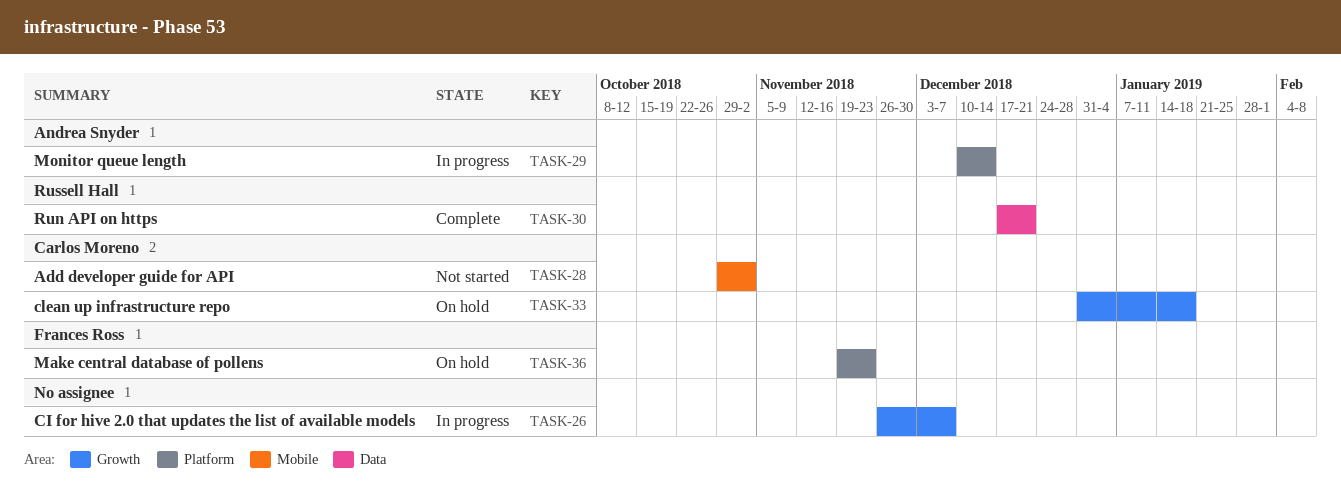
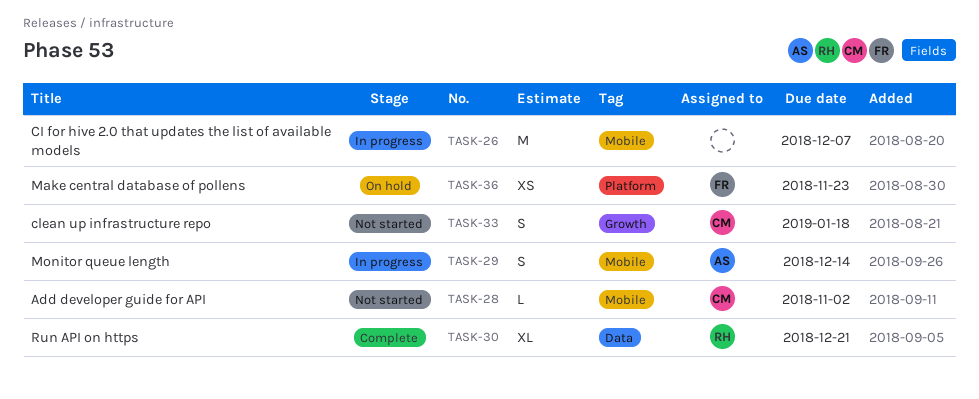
TASK-26, label: Growth -> Mobile
TASK-29, label: Platform -> Mobile
TASK-33, status: On hold -> Not started

